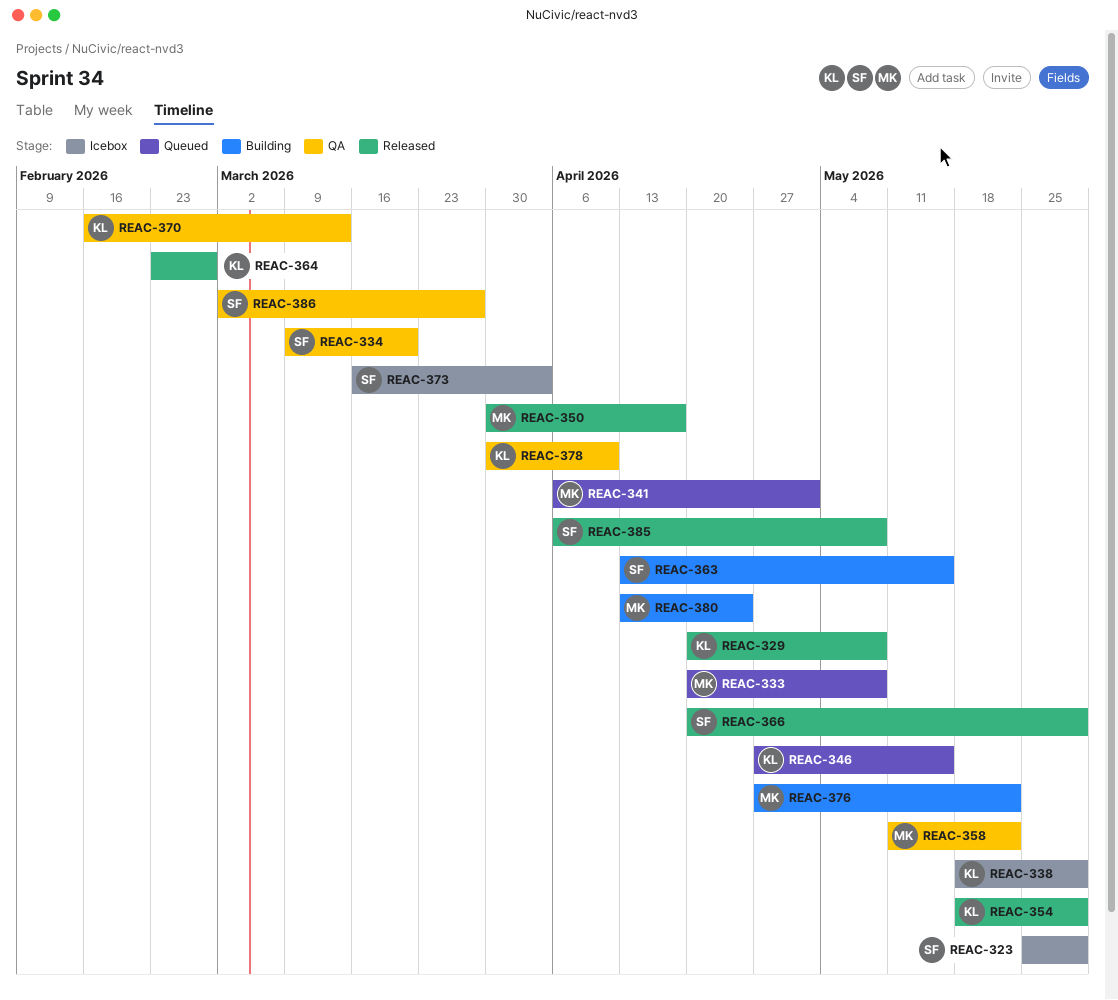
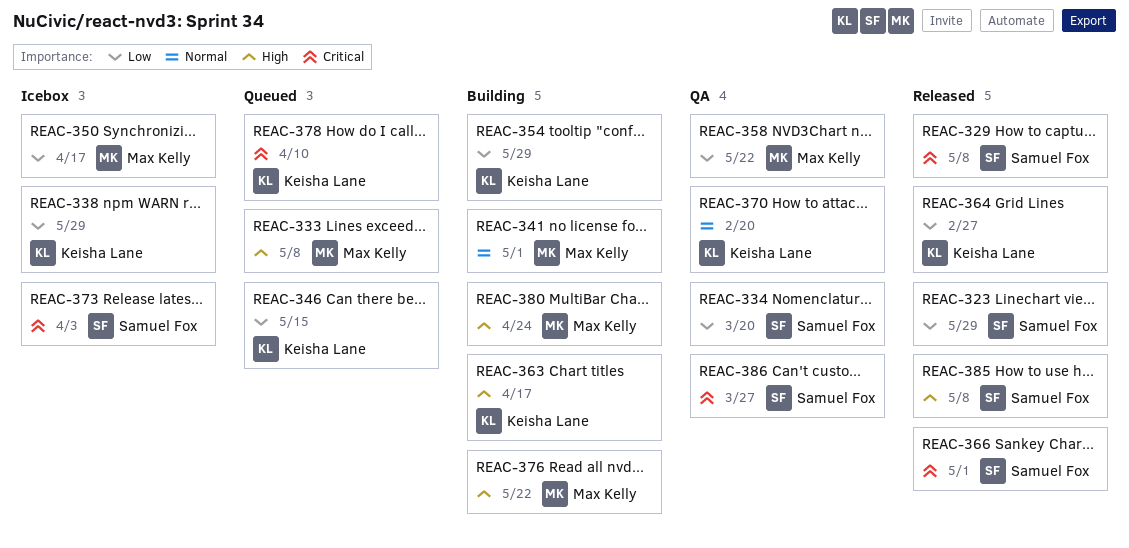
REAC-323, status: Icebox -> Released
REAC-329, owner: Keisha Lane -> Samuel Fox
REAC-341, status: Queued -> Building
REAC-350, status: Released -> Icebox
REAC-354, status: Released -> Building
REAC-363, owner: Samuel Fox -> Keisha Lane
REAC-363, due: May 15 -> Apr 17
REAC-366, due: May 29 -> May 1
REAC-370, due: Mar 13 -> Feb 20
REAC-378, status: QA -> Queued

